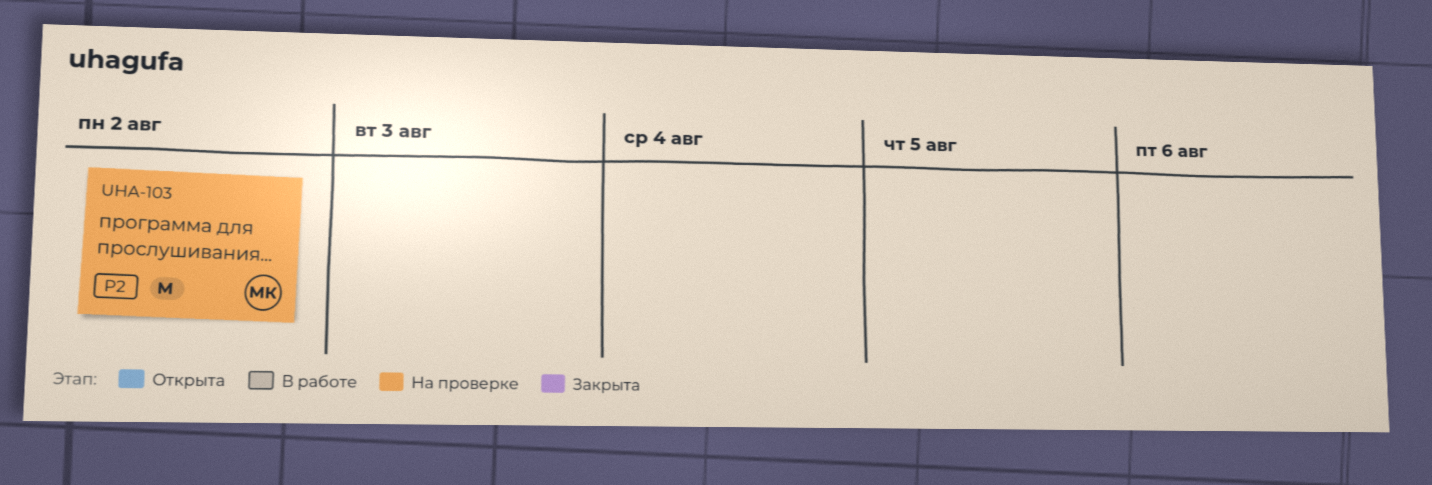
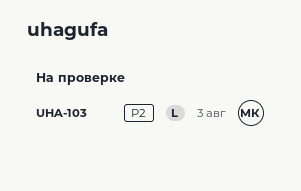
UHA-103, estimate: M -> L
UHA-103, due: Aug 2 -> Aug 3

